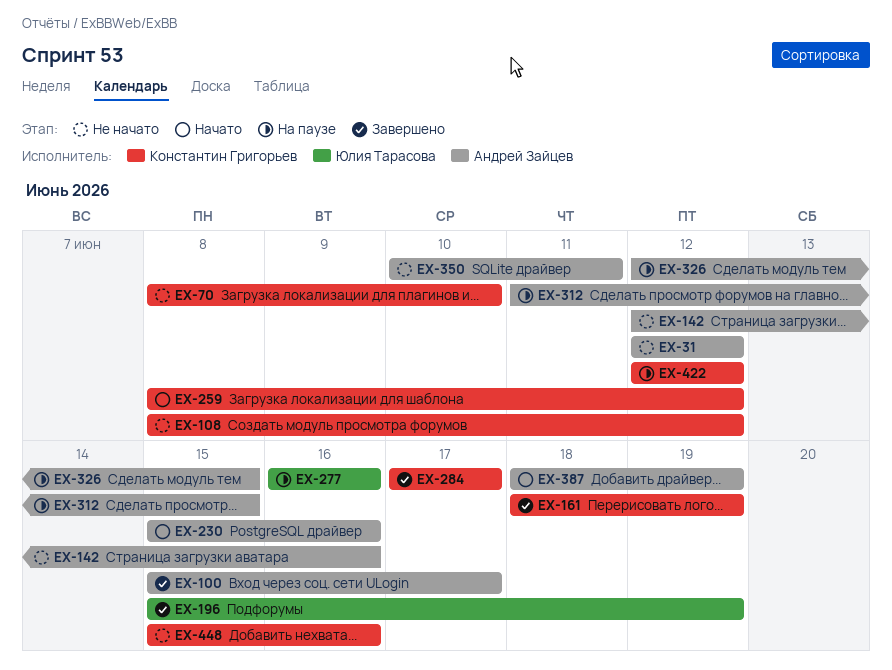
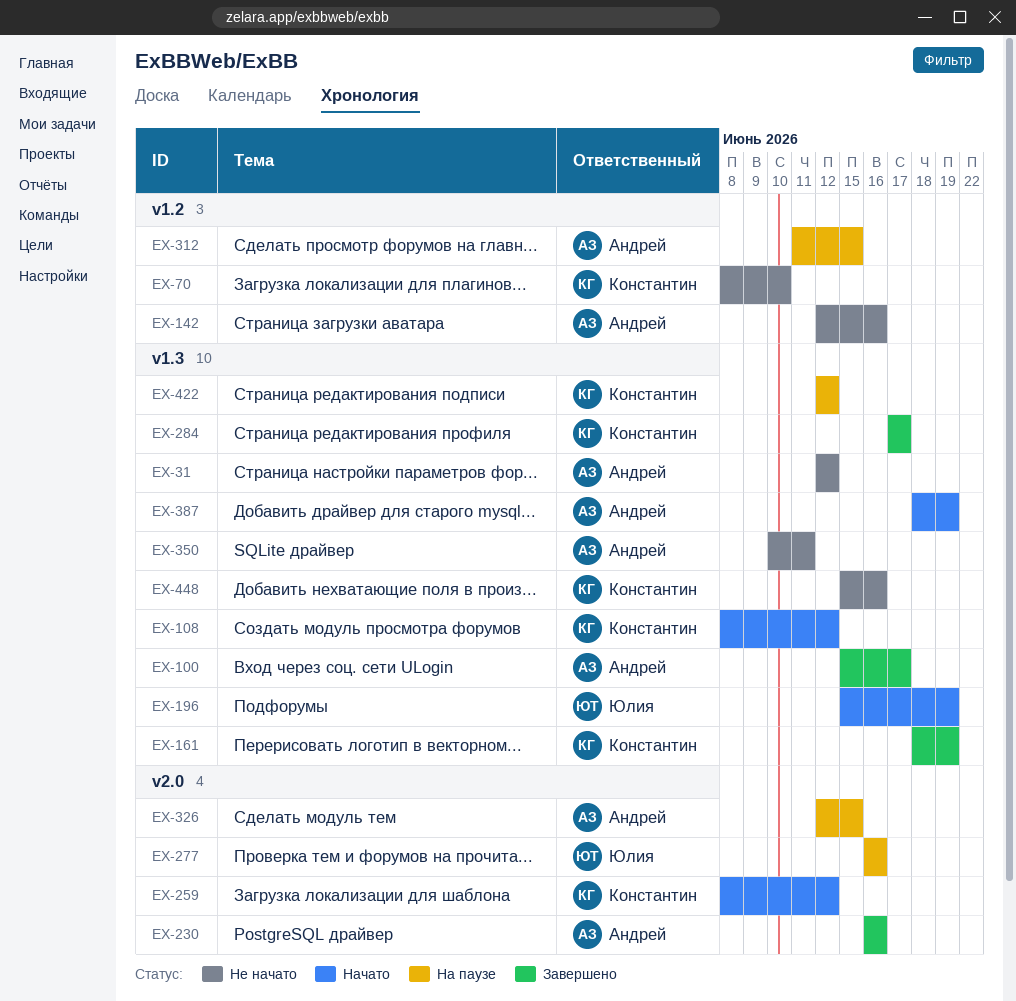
EX-108, status: Не начато -> Начато
EX-196, status: Завершено -> Начато
EX-230, status: Начато -> Завершено
EX-230, start: Jun 15 -> Jun 16

